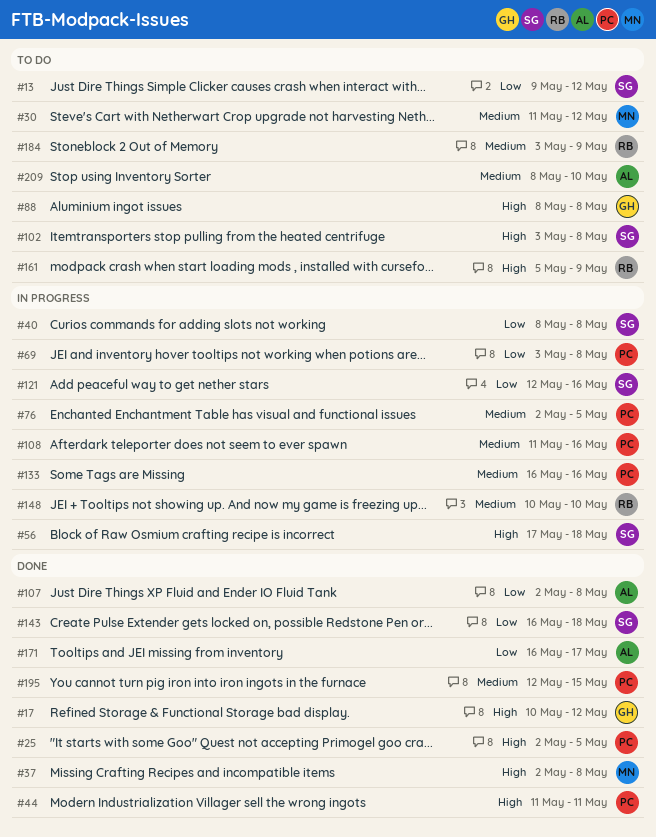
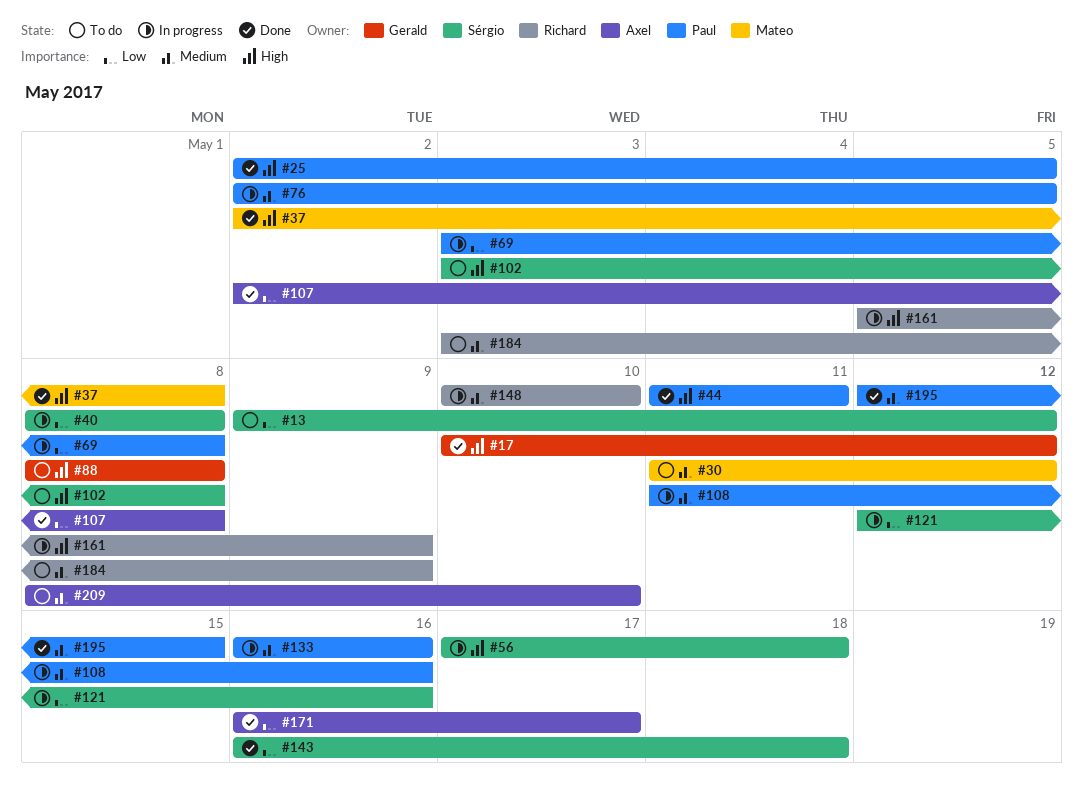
#161, status: To do -> In progress

